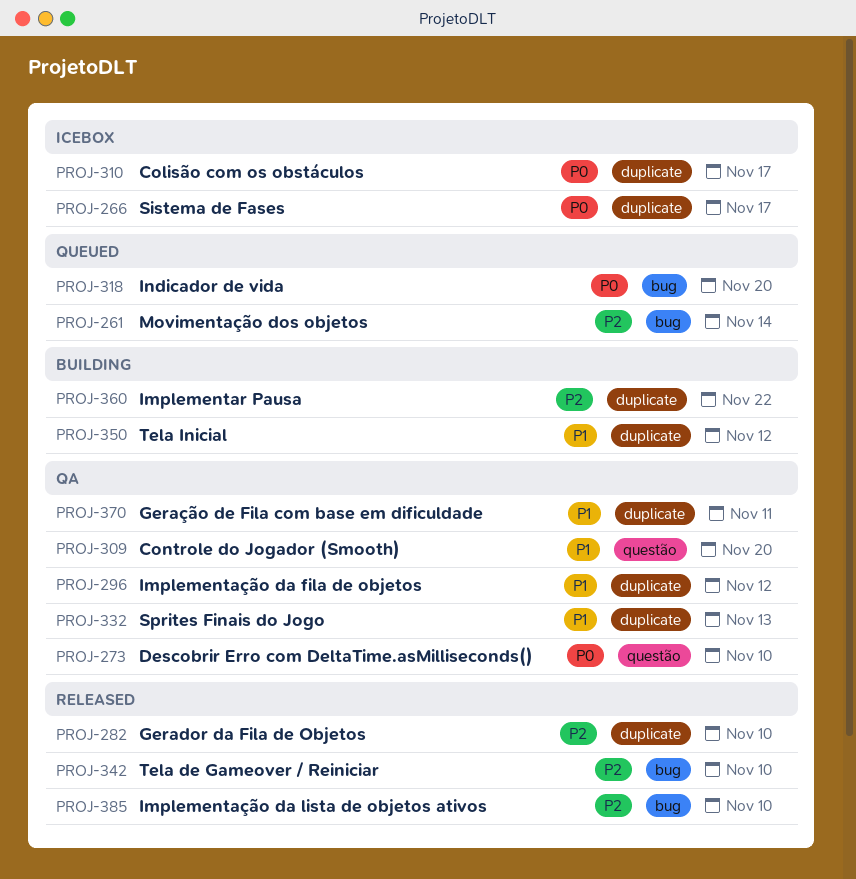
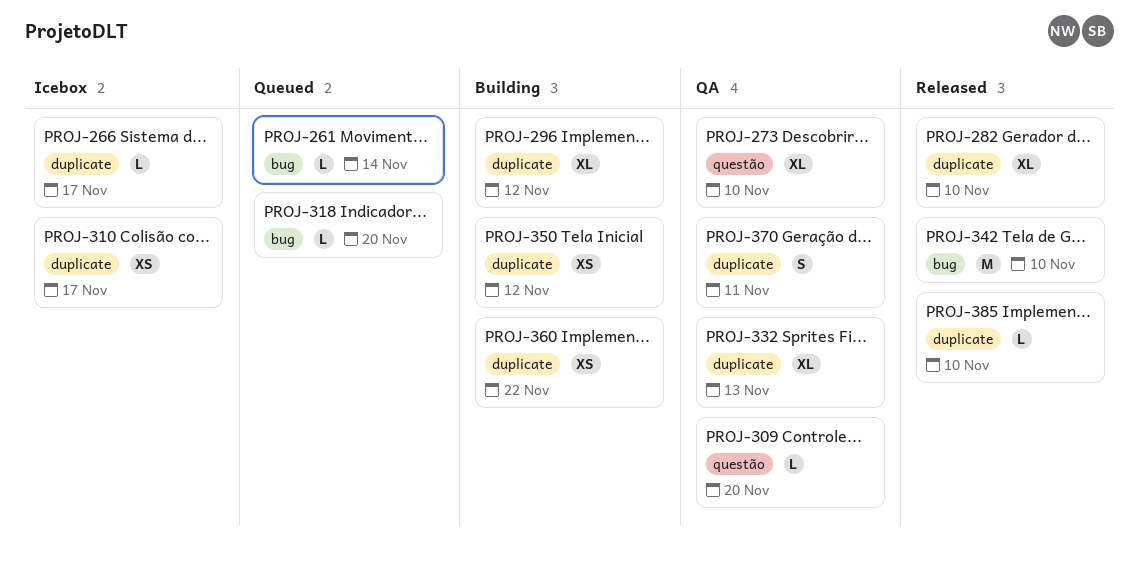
PROJ-296, status: QA -> Building
PROJ-385, label: bug -> duplicate

